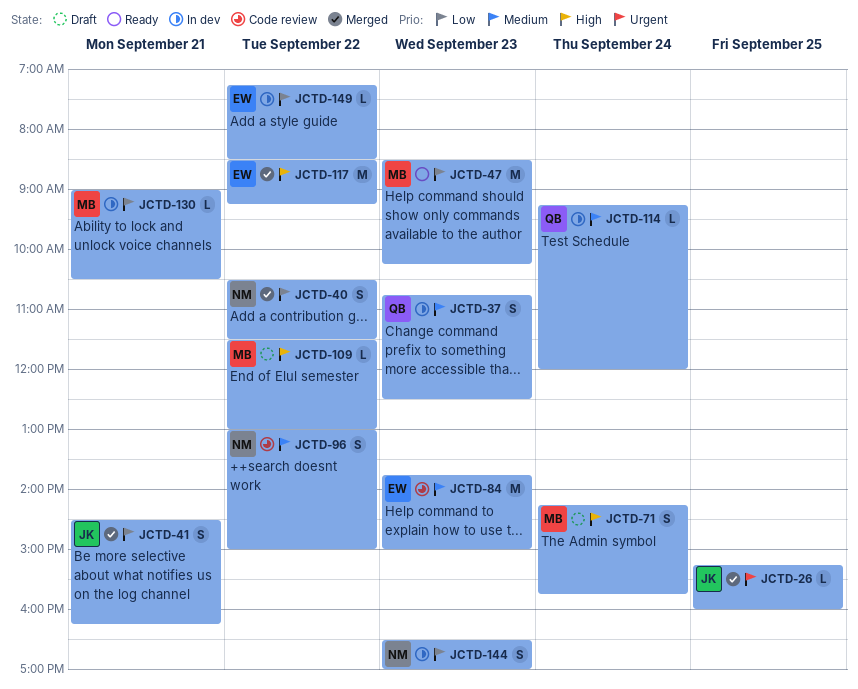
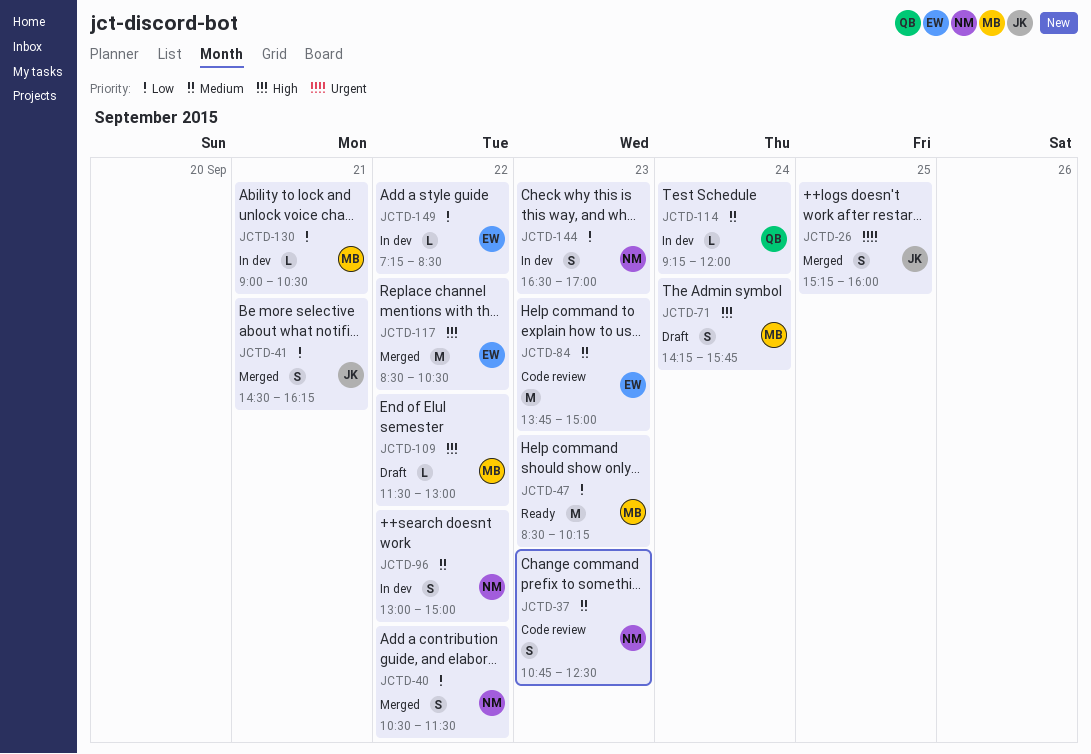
JCTD-26, estimate: L -> S
JCTD-37, status: In dev -> Code review
JCTD-37, owner: QB -> NM
JCTD-96, status: Code review -> In dev
JCTD-117, ends: 09:15 -> 10:30

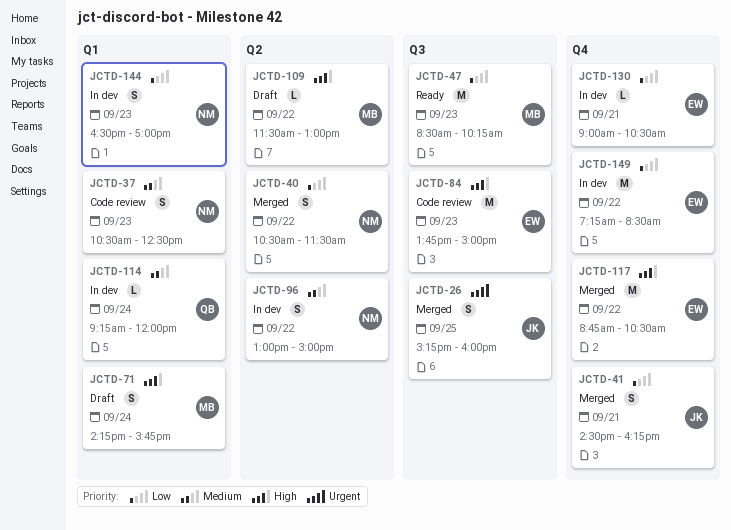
JCTD-37, begins: 10:45 -> 10:30
JCTD-84, priority: Medium -> High
JCTD-117, begins: 08:30 -> 08:45
JCTD-130, owner: MB -> EW
JCTD-149, estimate: L -> M

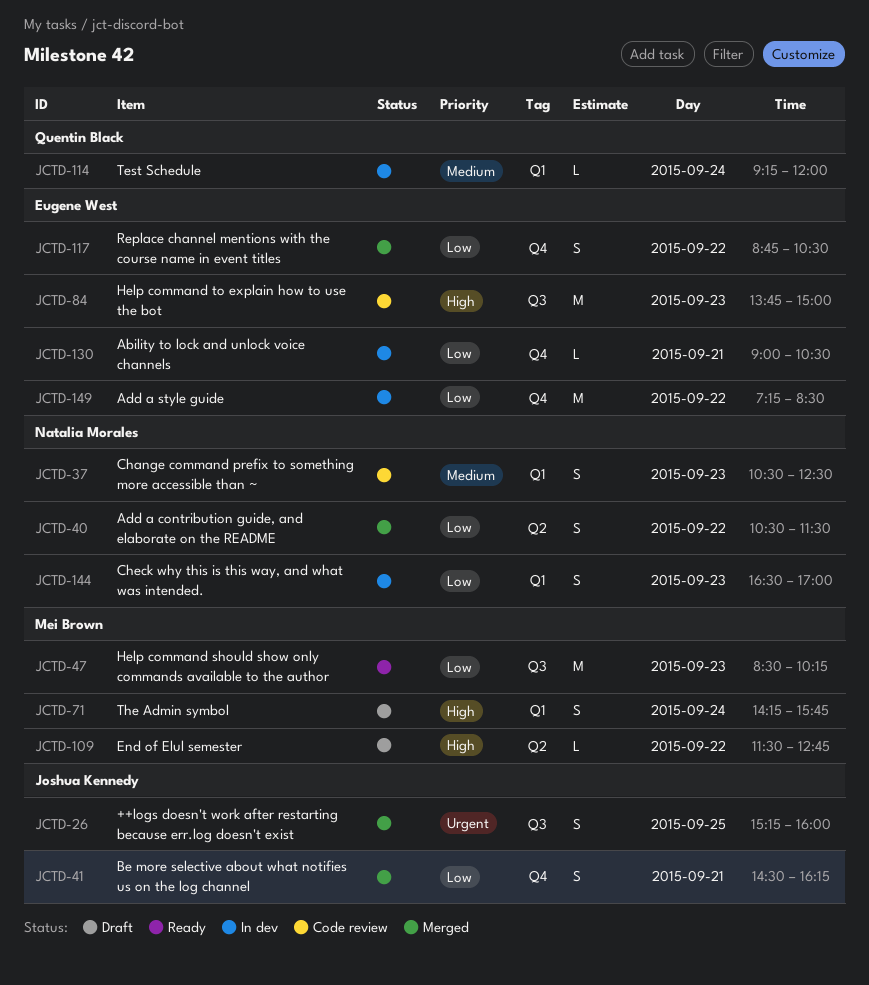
JCTD-96: present -> none
JCTD-109, ends: 13:00 -> 12:45
JCTD-117, priority: High -> Low
JCTD-117, estimate: M -> S

